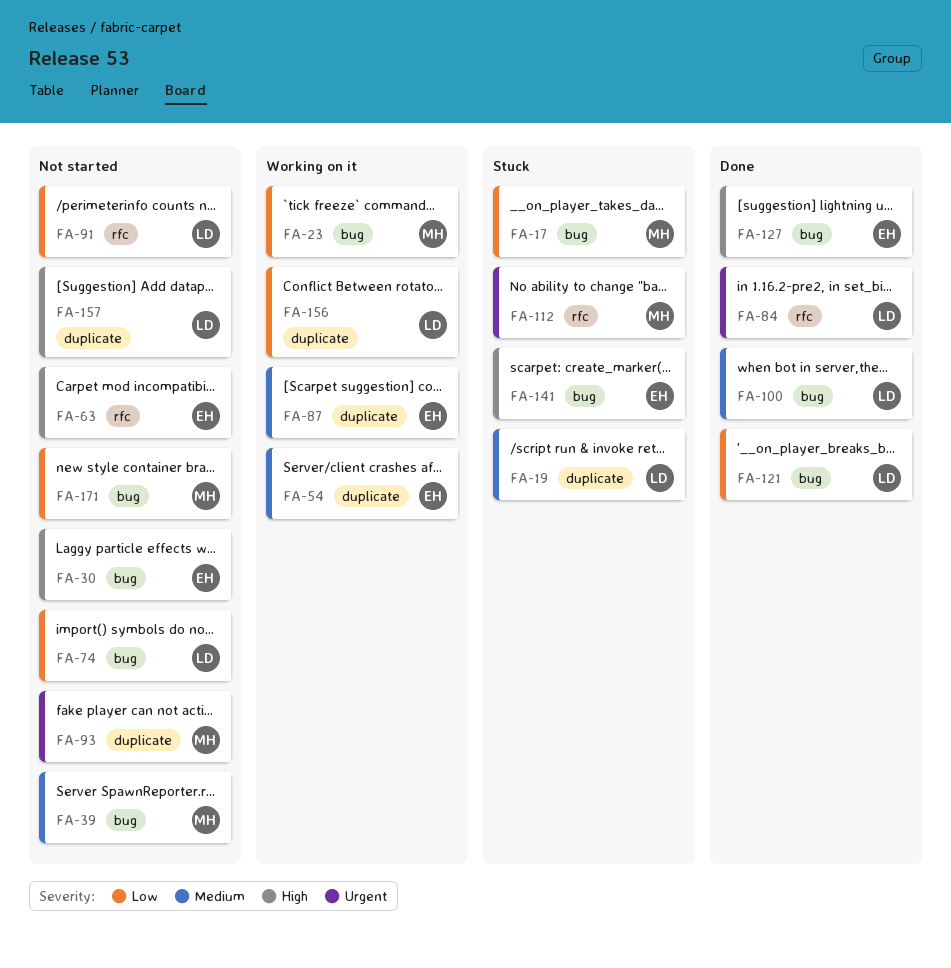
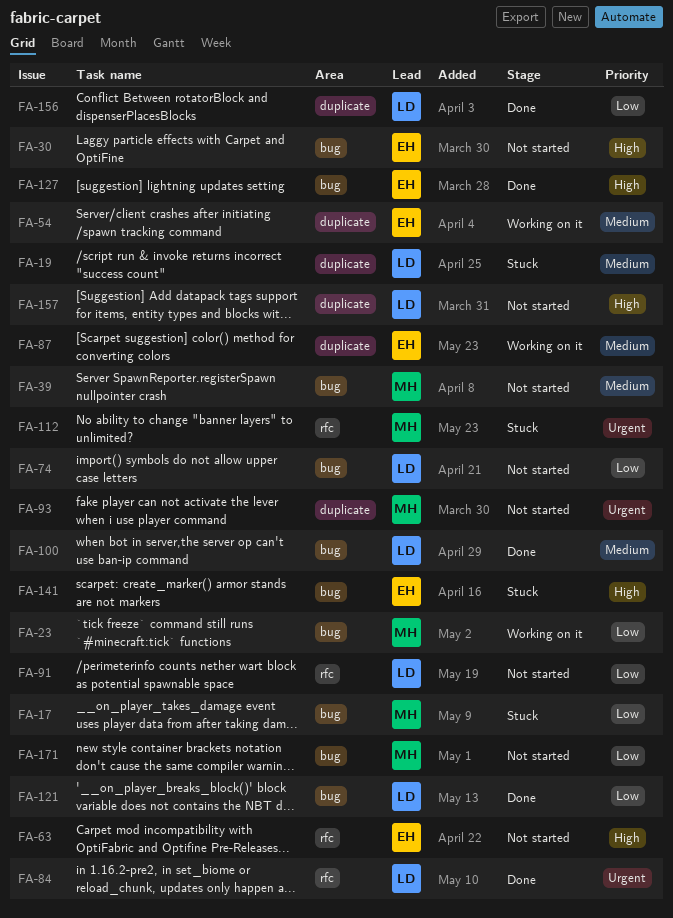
FA-156, status: Working on it -> Done

